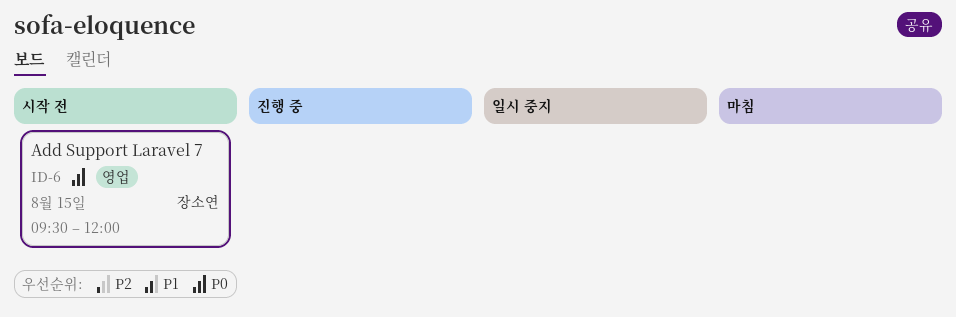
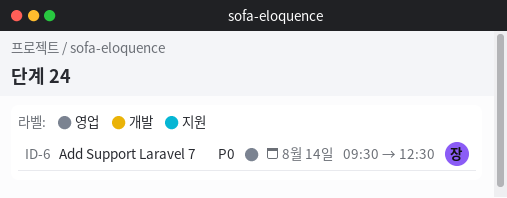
ID-6, day: Aug 15 -> Aug 14
ID-6, ends: 12:00 -> 12:30

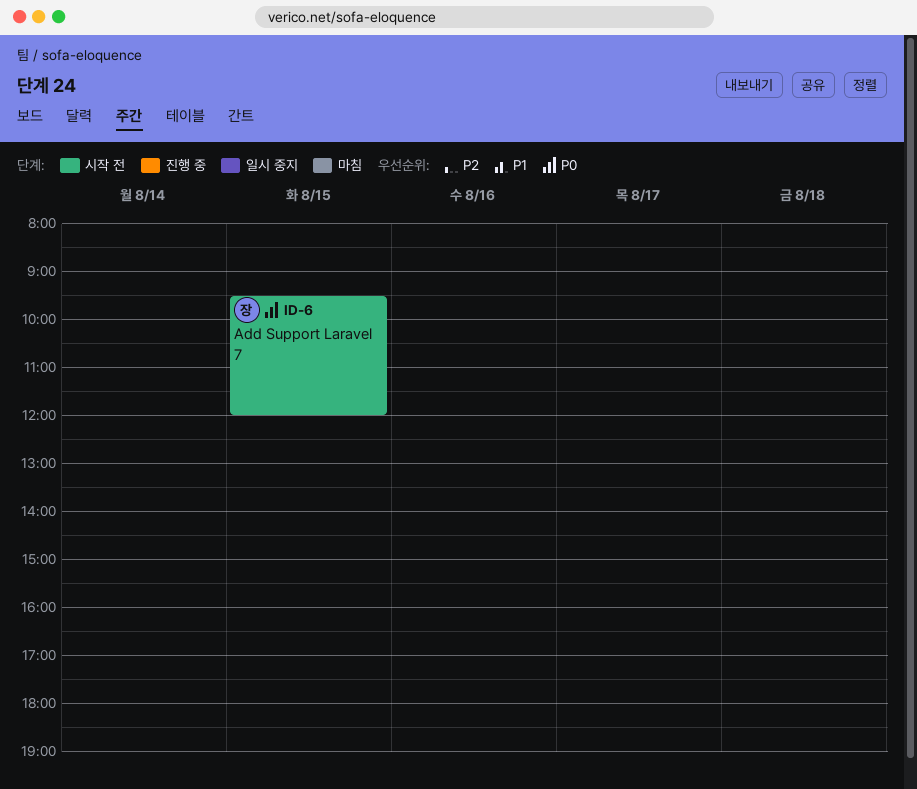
ID-6, day: Aug 14 -> Aug 15
ID-6, ends: 12:30 -> 12:00

